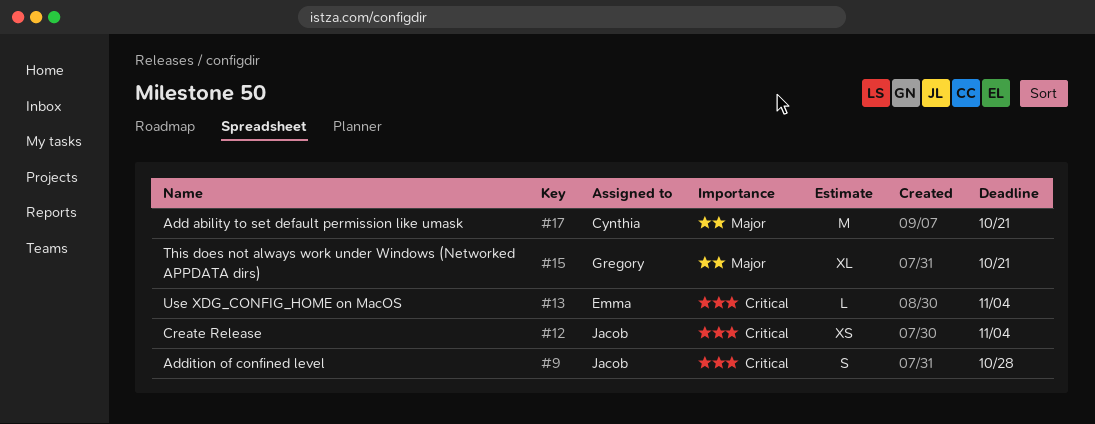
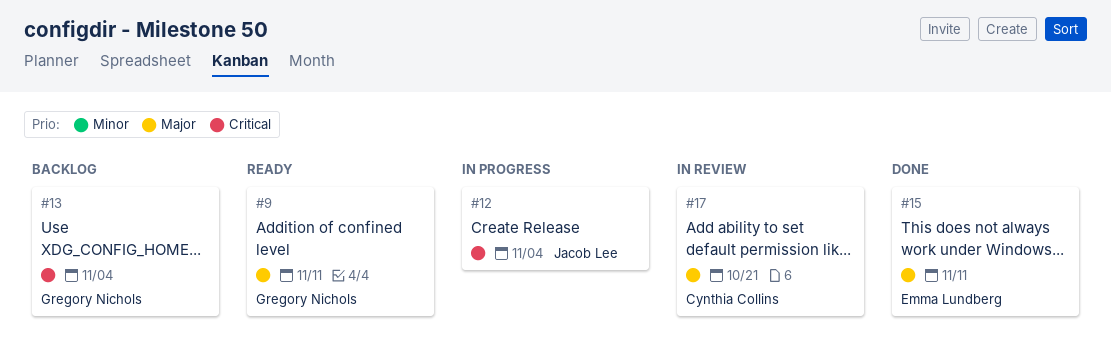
#9, owner: Jacob Lee -> Gregory Nichols
#9, priority: Critical -> Major
#9, due: Oct 28 -> Nov 11
#13, owner: Emma Lundberg -> Gregory Nichols
#15, owner: Gregory Nichols -> Emma Lundberg
#15, due: Oct 21 -> Nov 11

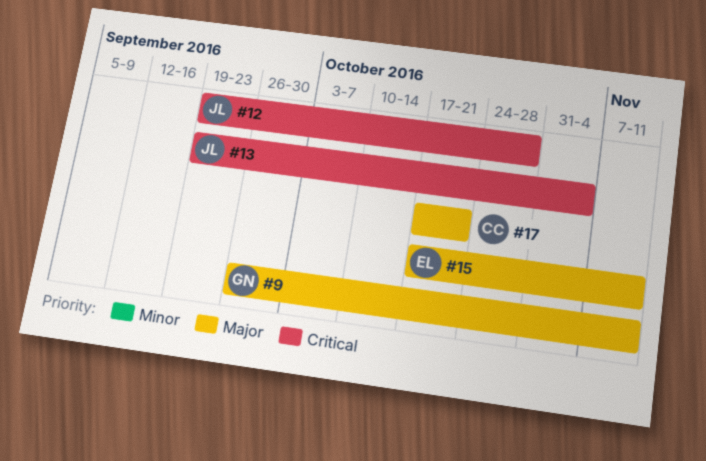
#12, due: Nov 4 -> Oct 28
#13, owner: Gregory Nichols -> Jacob Lee

